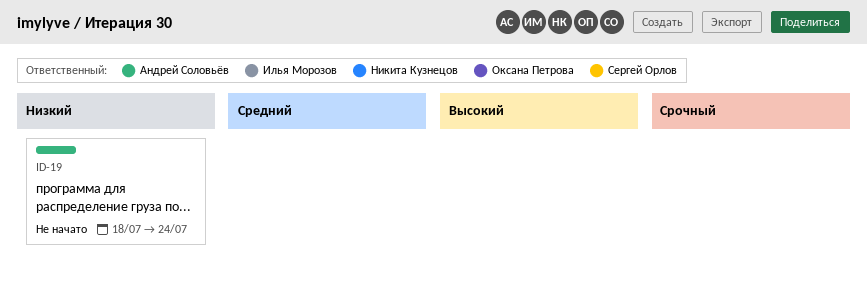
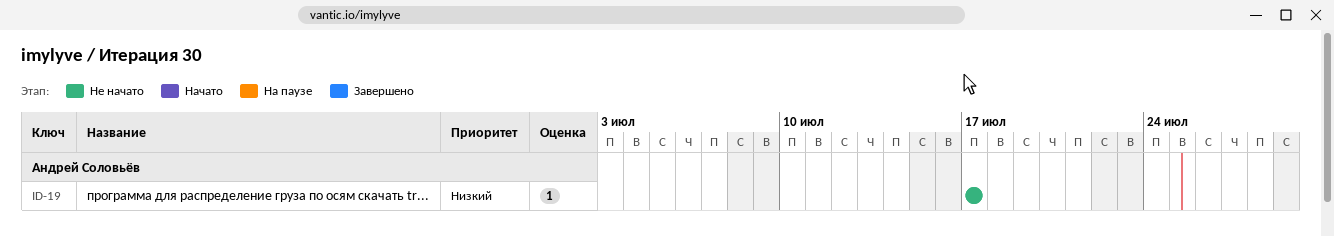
ID-19, start: Jul 18 -> Jul 17
ID-19, due: Jul 24 -> Jul 17

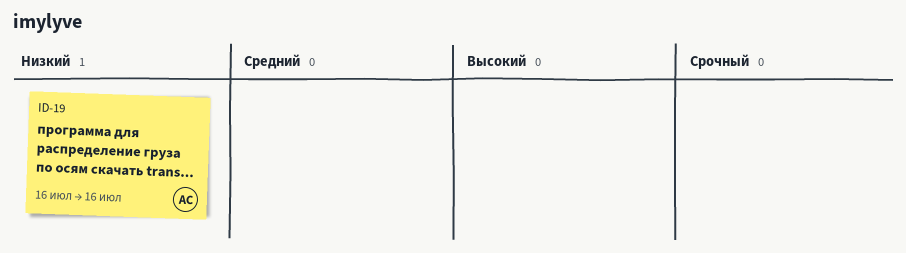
ID-19, start: Jul 17 -> Jul 16
ID-19, due: Jul 17 -> Jul 16

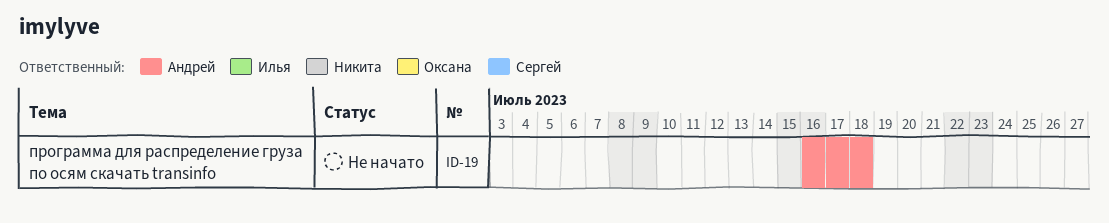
ID-19, due: Jul 16 -> Jul 18

